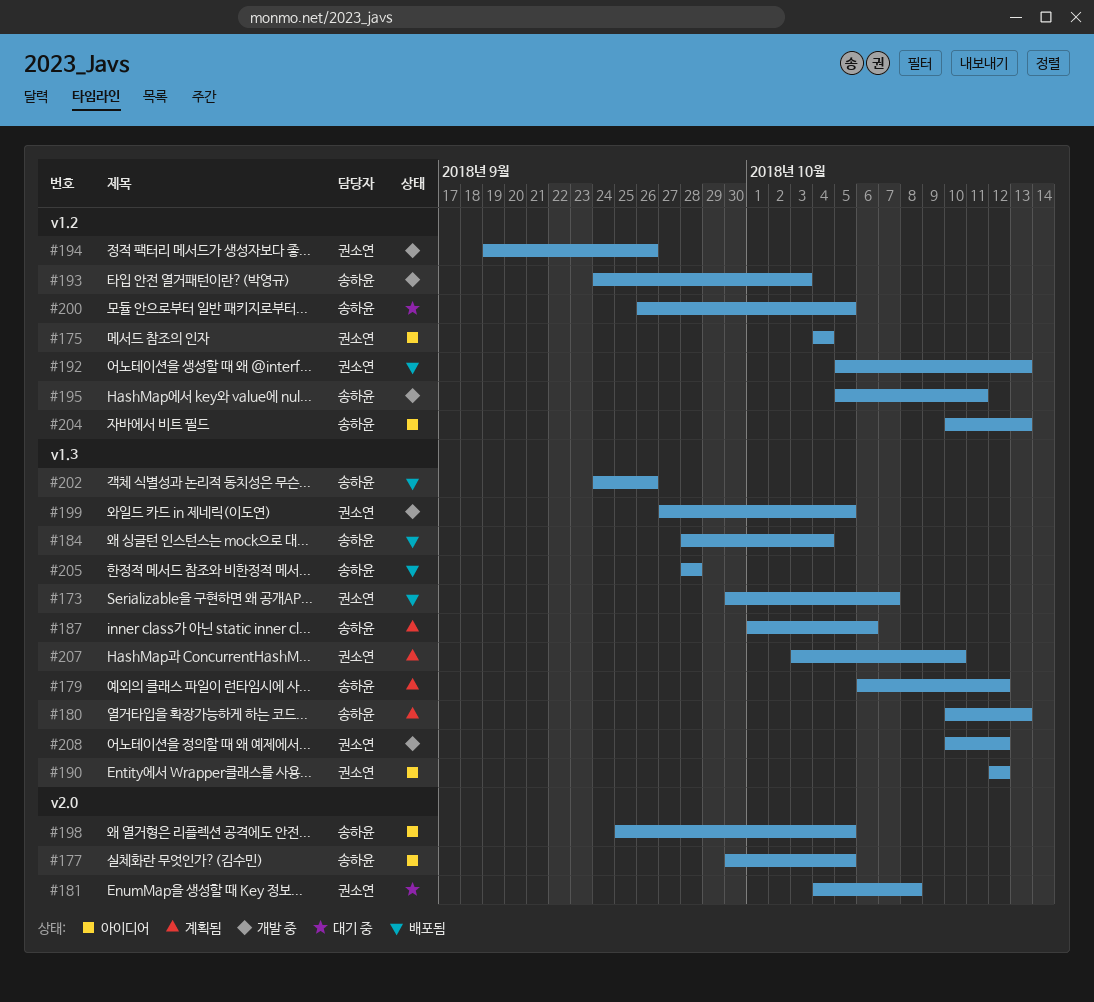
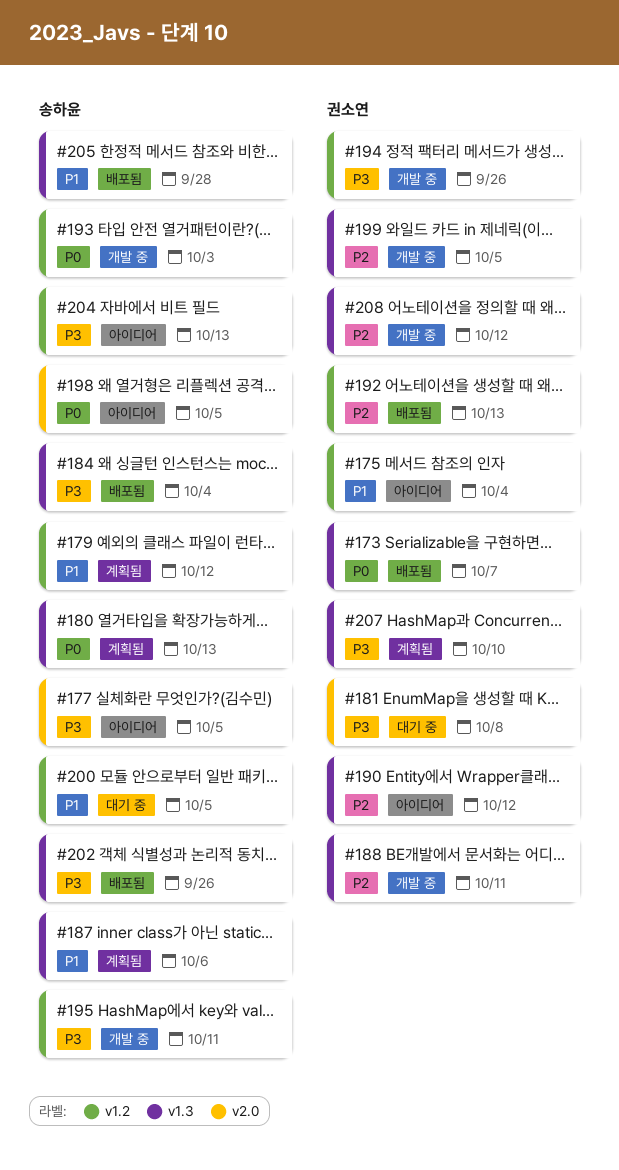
#179, label: v1.3 -> v1.2
#188: none -> present

